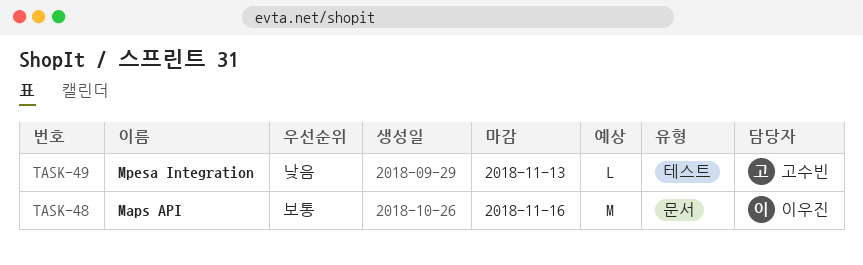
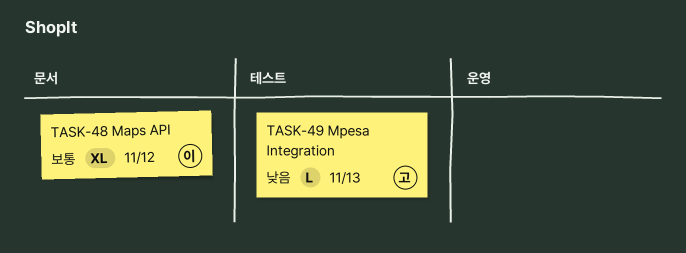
TASK-48, estimate: M -> XL
TASK-48, due: Nov 16 -> Nov 12

